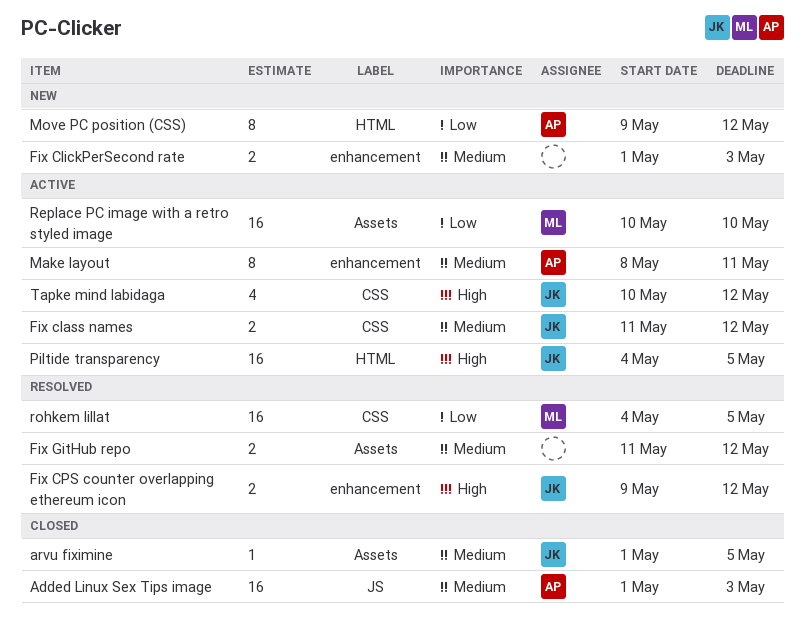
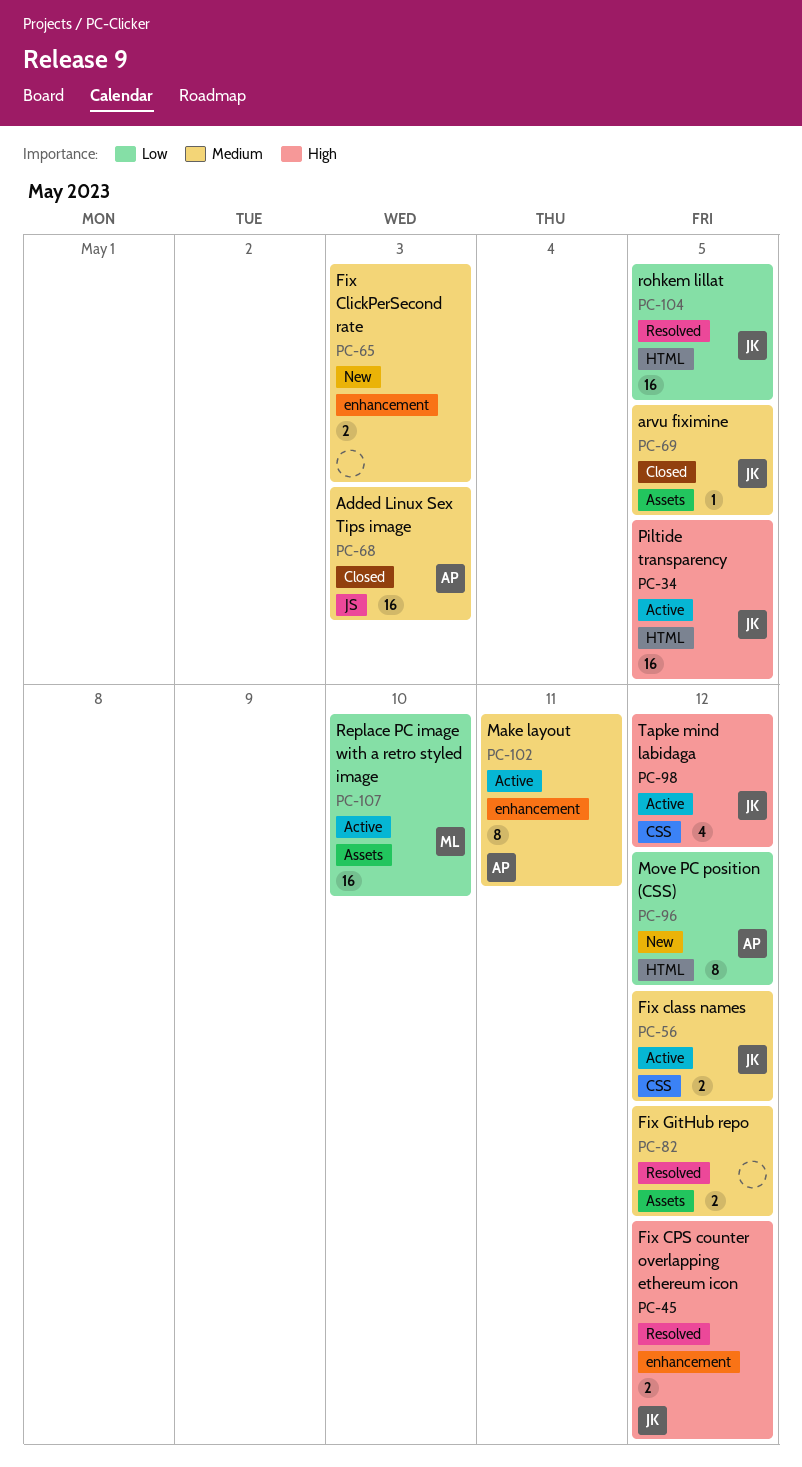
rohkem lillat, owner: ML -> JK
rohkem lillat, label: CSS -> HTML

